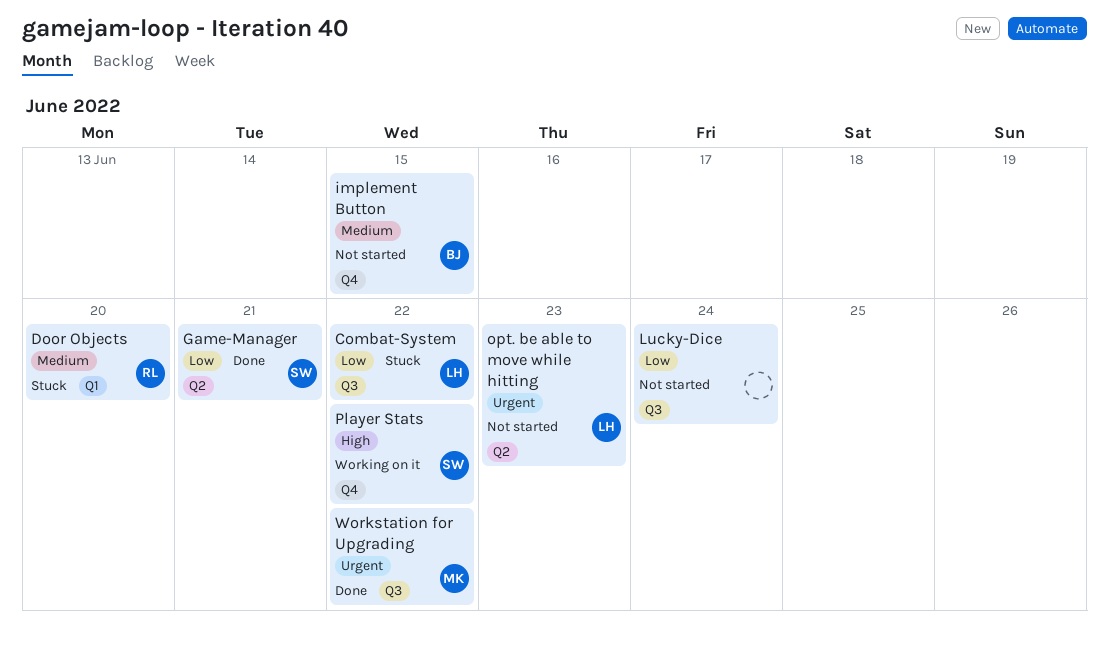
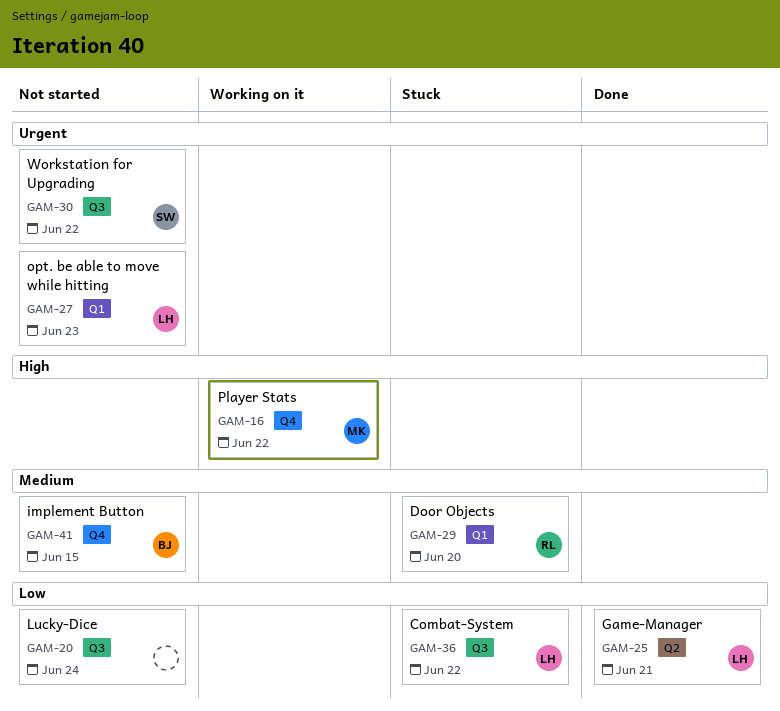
Game-Manager, owner: SW -> LH
opt. be able to move while hitting, label: Q2 -> Q1
Player Stats, owner: SW -> MK
Workstation for Upgrading, status: Done -> Not started
Workstation for Upgrading, owner: MK -> SW

